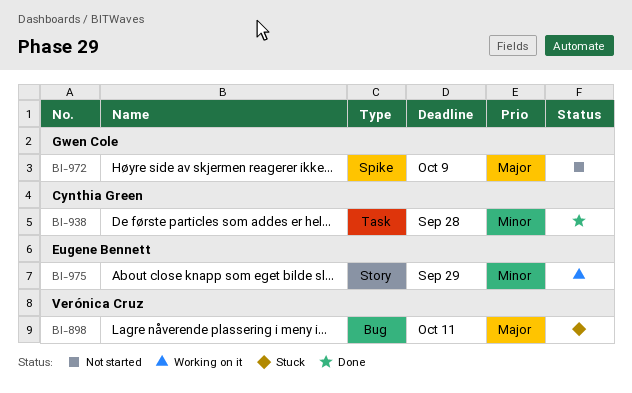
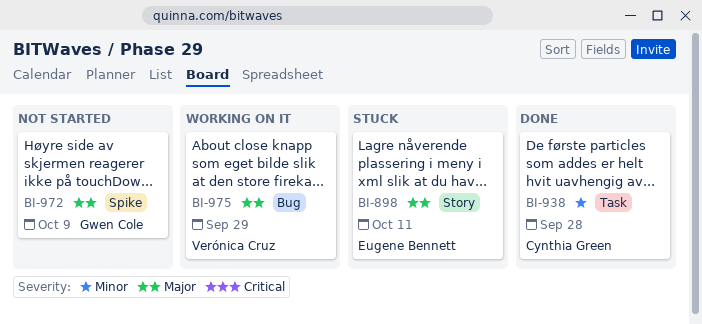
BI-898, owner: Verónica Cruz -> Eugene Bennett
BI-898, label: Bug -> Story
BI-975, owner: Eugene Bennett -> Verónica Cruz
BI-975, priority: Minor -> Major
BI-975, label: Story -> Bug

